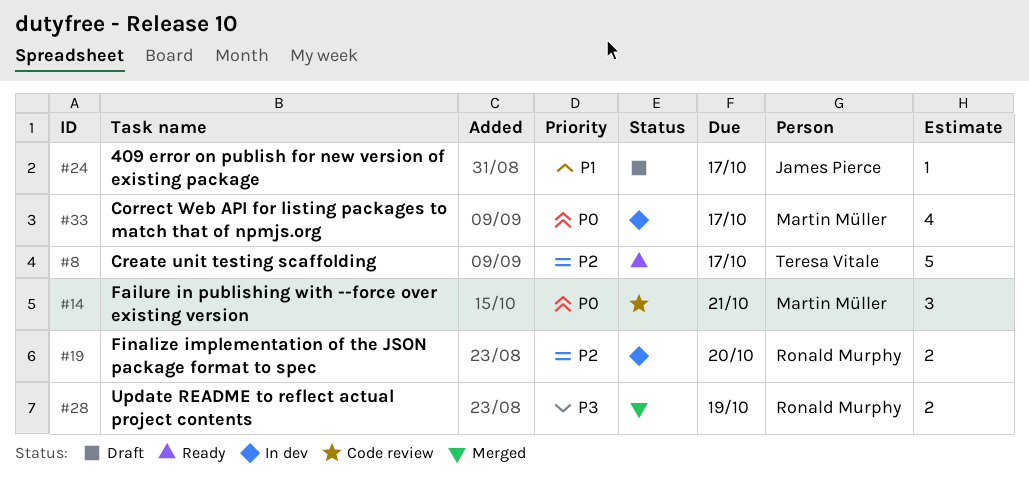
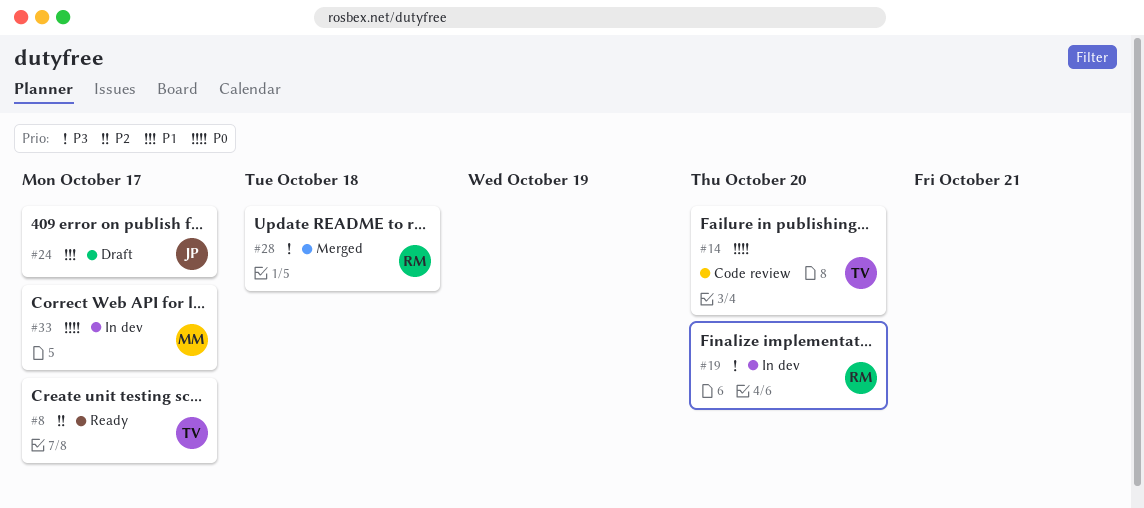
#14, owner: Martin Müller -> Teresa Vitale
#14, due: Oct 21 -> Oct 20
#19, priority: P2 -> P3
#28, due: Oct 19 -> Oct 18

